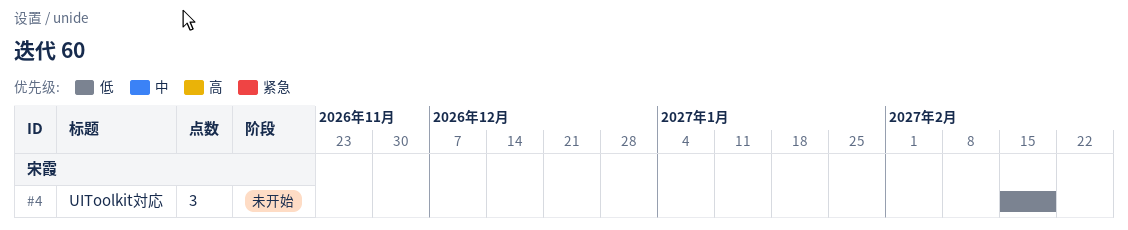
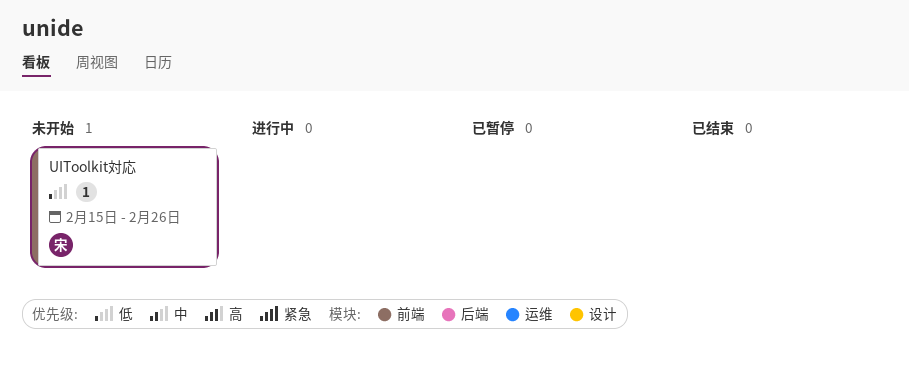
UIToolkit対応, estimate: 3 -> 1
UIToolkit対応, due: Feb 19 -> Feb 26

